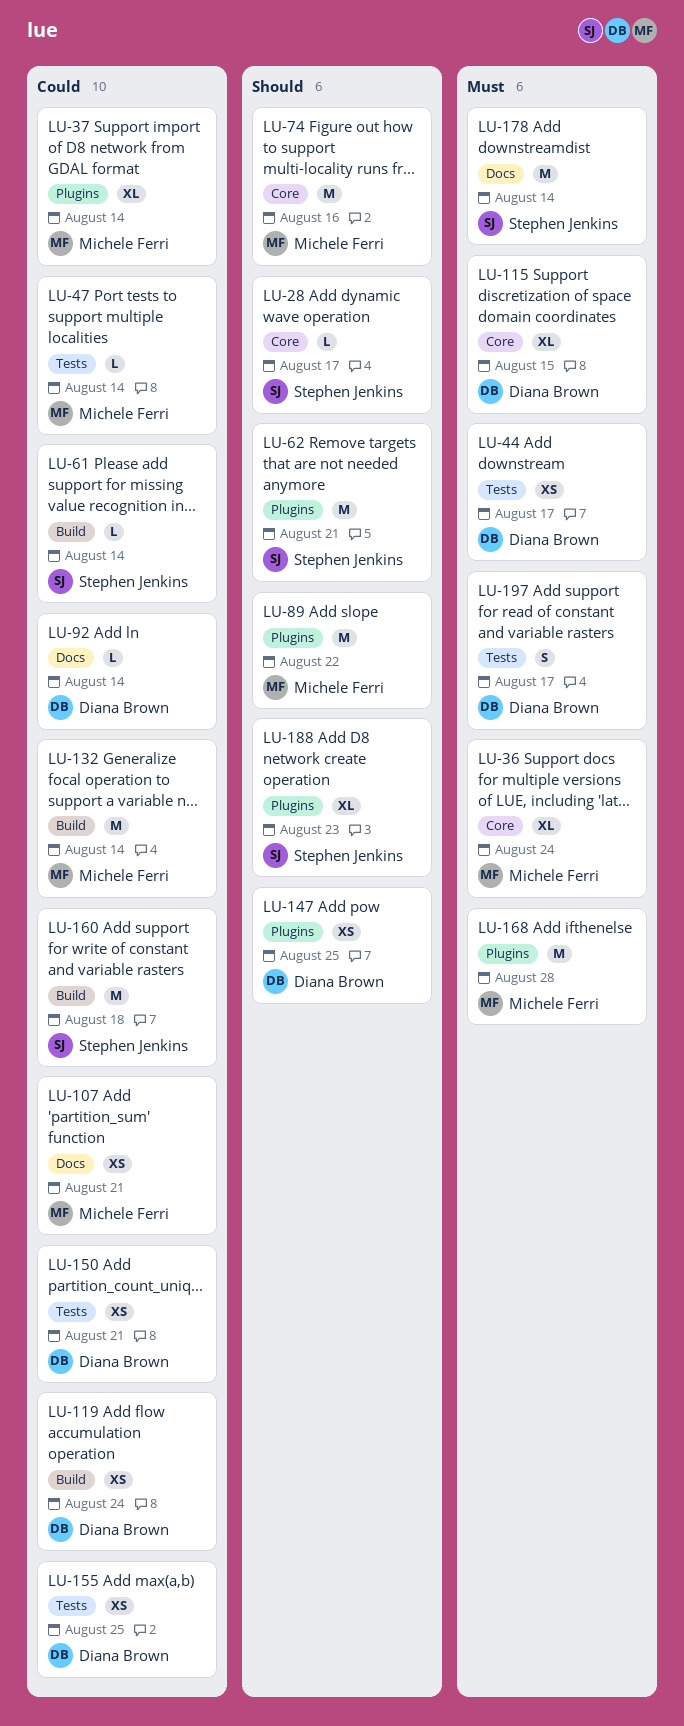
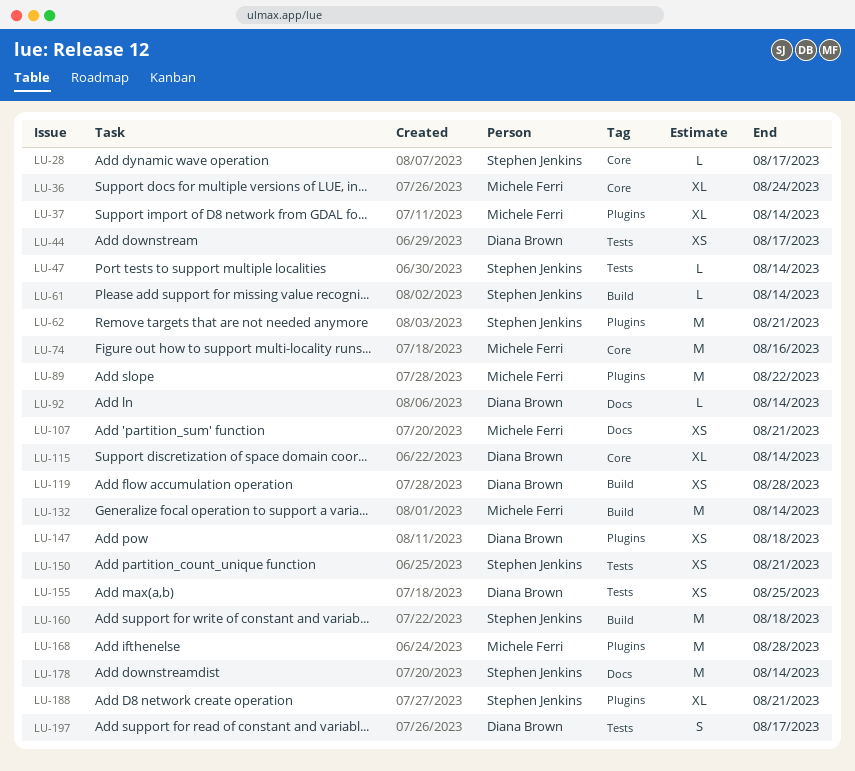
LU-47, owner: Michele Ferri -> Stephen Jenkins
LU-115, due: Aug 15 -> Aug 14
LU-119, due: Aug 24 -> Aug 28
LU-147, due: Aug 25 -> Aug 18
LU-150, owner: Diana Brown -> Stephen Jenkins
LU-188, due: Aug 23 -> Aug 21

